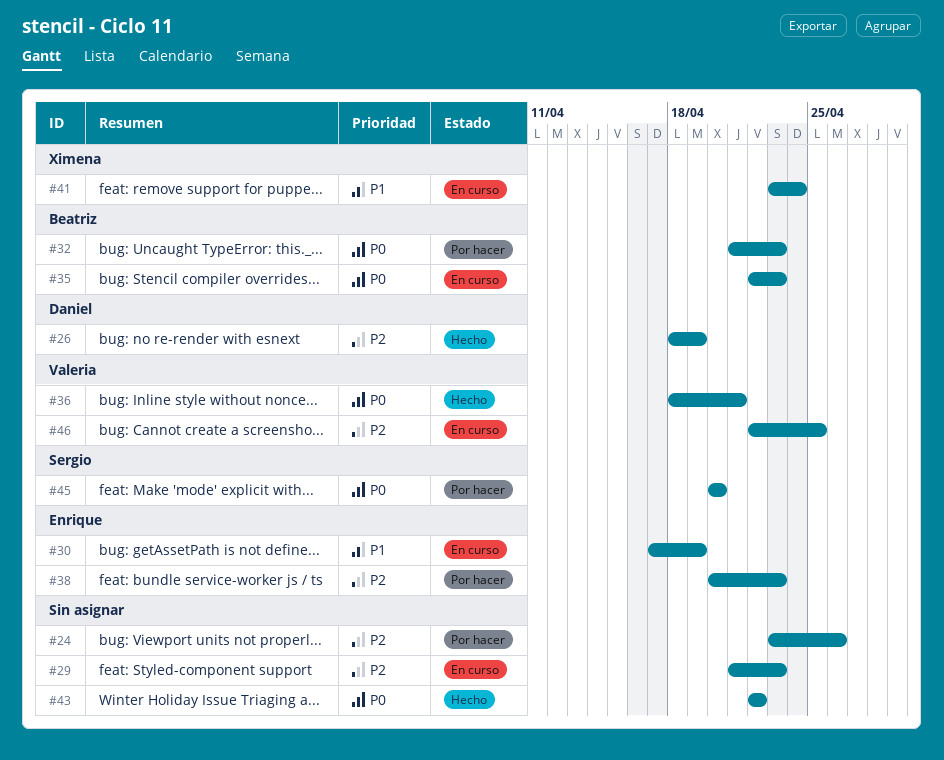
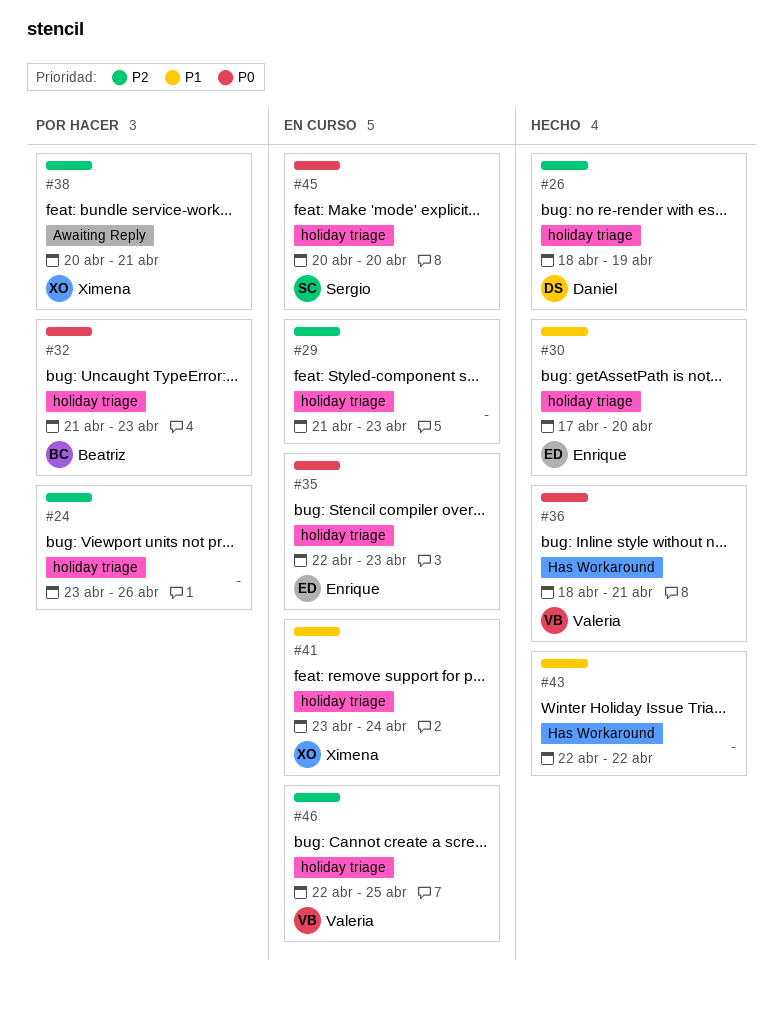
#30, status: En curso -> Hecho
#30, due: Apr 19 -> Apr 20
#35, owner: Beatriz -> Enrique
#38, owner: Enrique -> Ximena
#38, due: Apr 23 -> Apr 21
#43, priority: P0 -> P1
#45, status: Por hacer -> En curso

